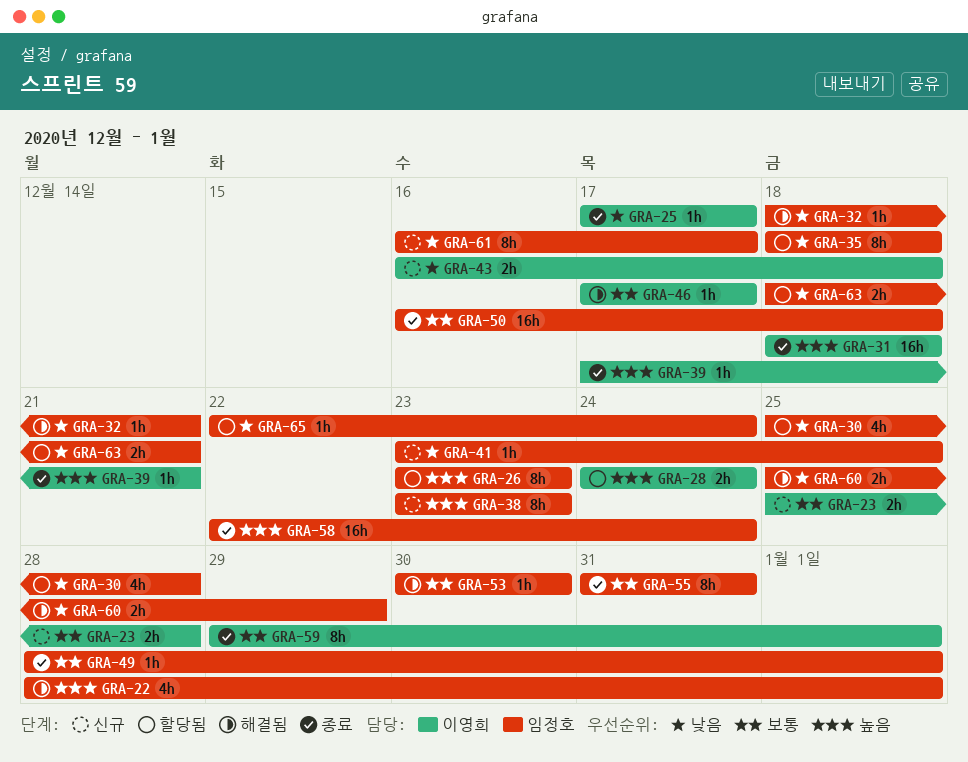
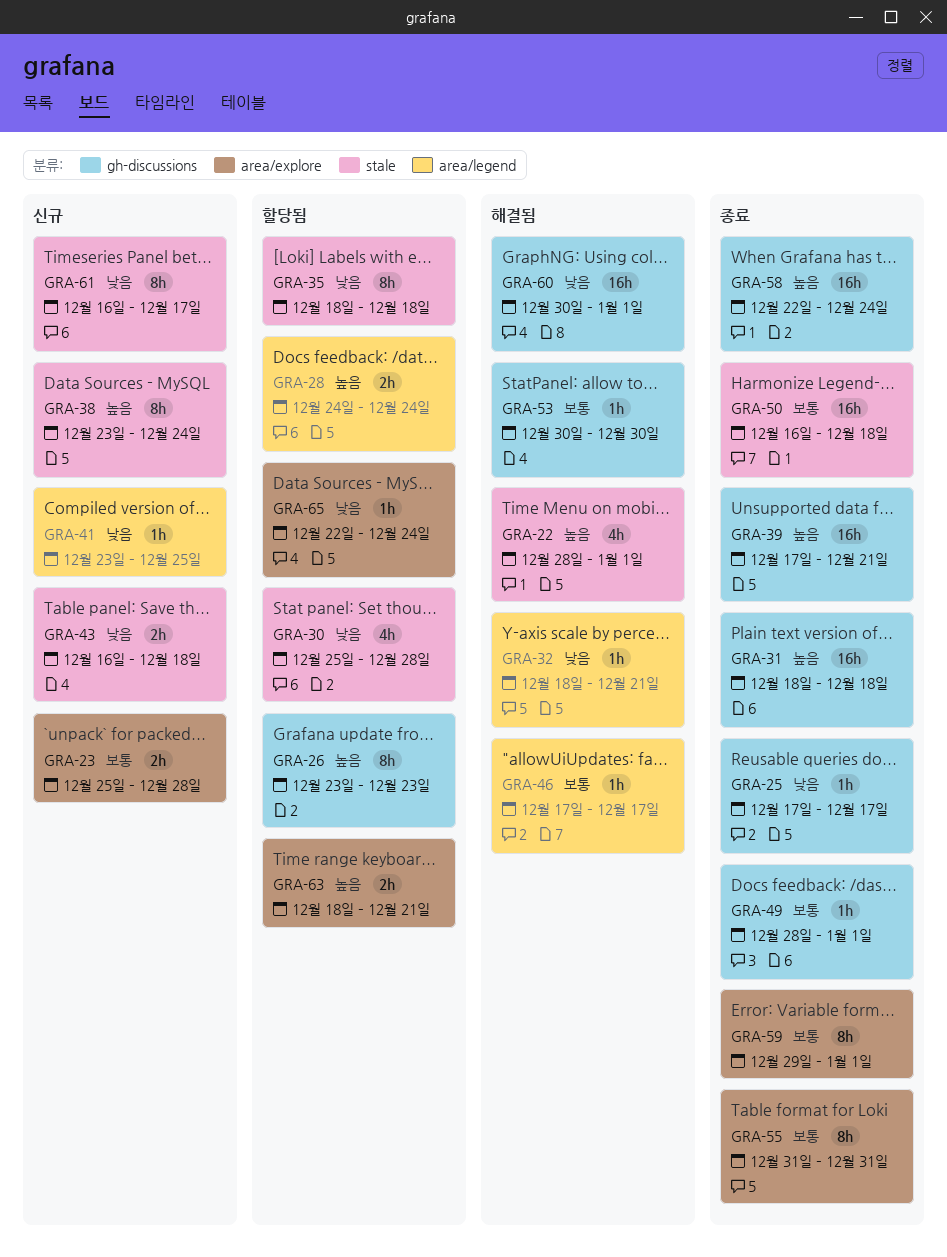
GRA-38, due: Dec 23 -> Dec 24
GRA-39, estimate: 1h -> 16h
GRA-60, estimate: 2h -> 16h
GRA-60, start: Dec 25 -> Dec 30
GRA-60, due: Dec 29 -> Jan 1
GRA-63, priority: 낮음 -> 높음

